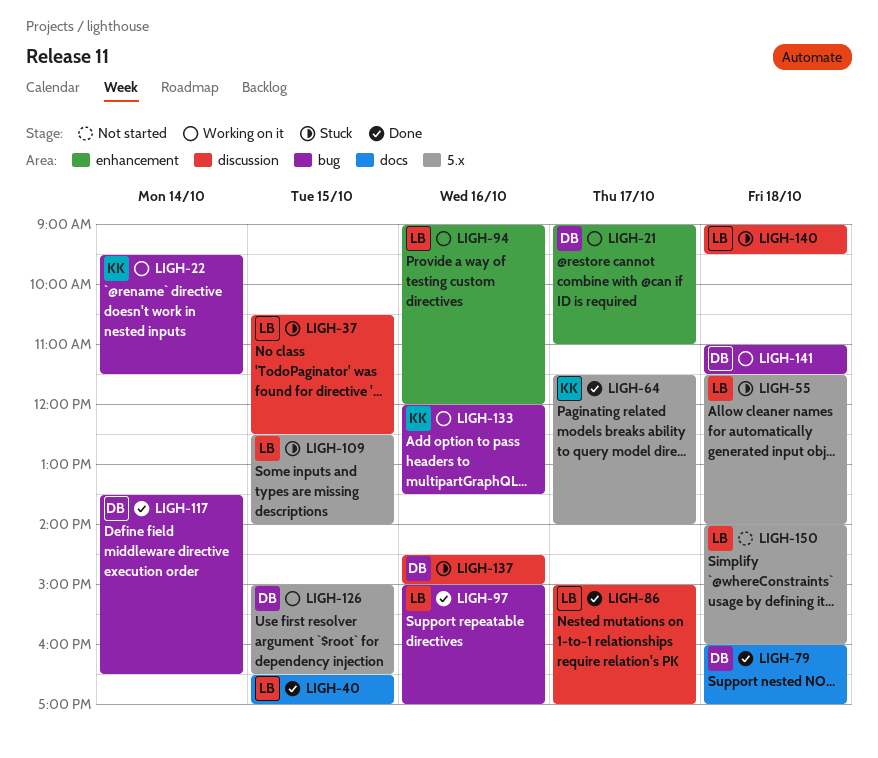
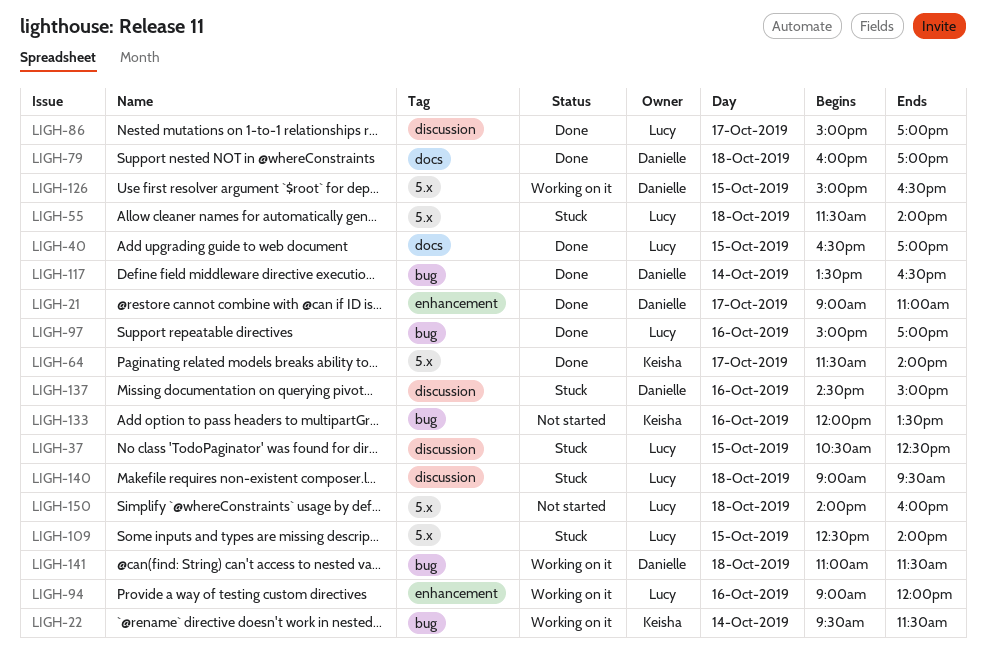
LIGH-21, status: Working on it -> Done
LIGH-133, status: Working on it -> Not started

